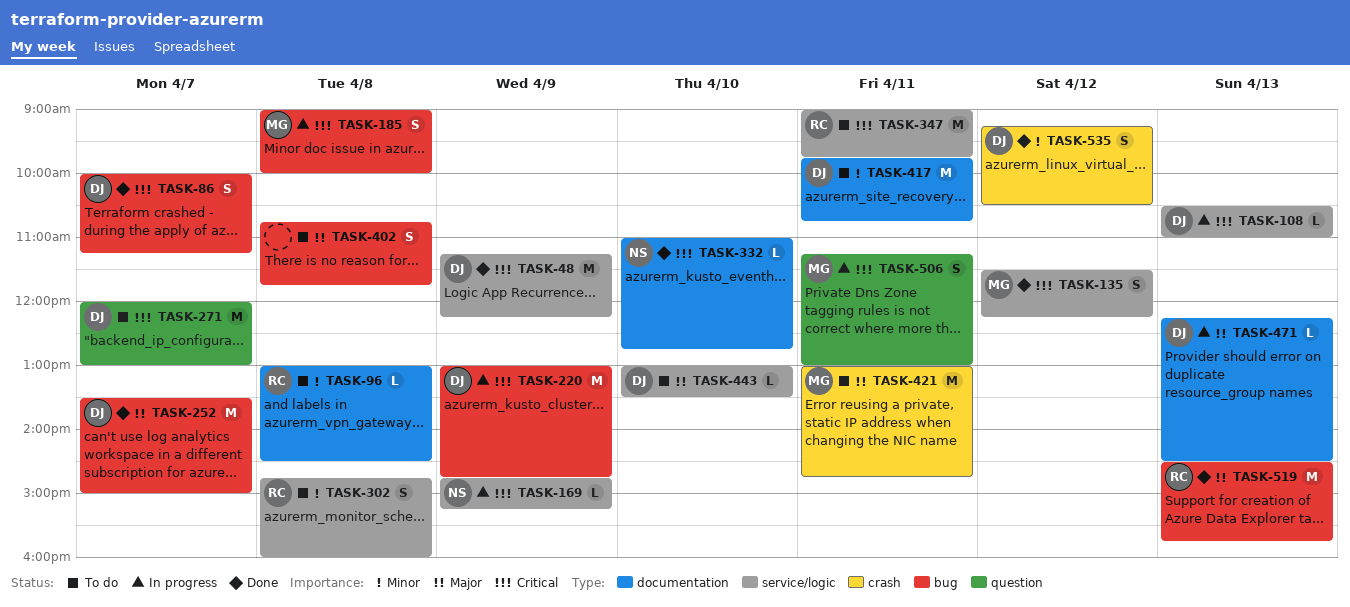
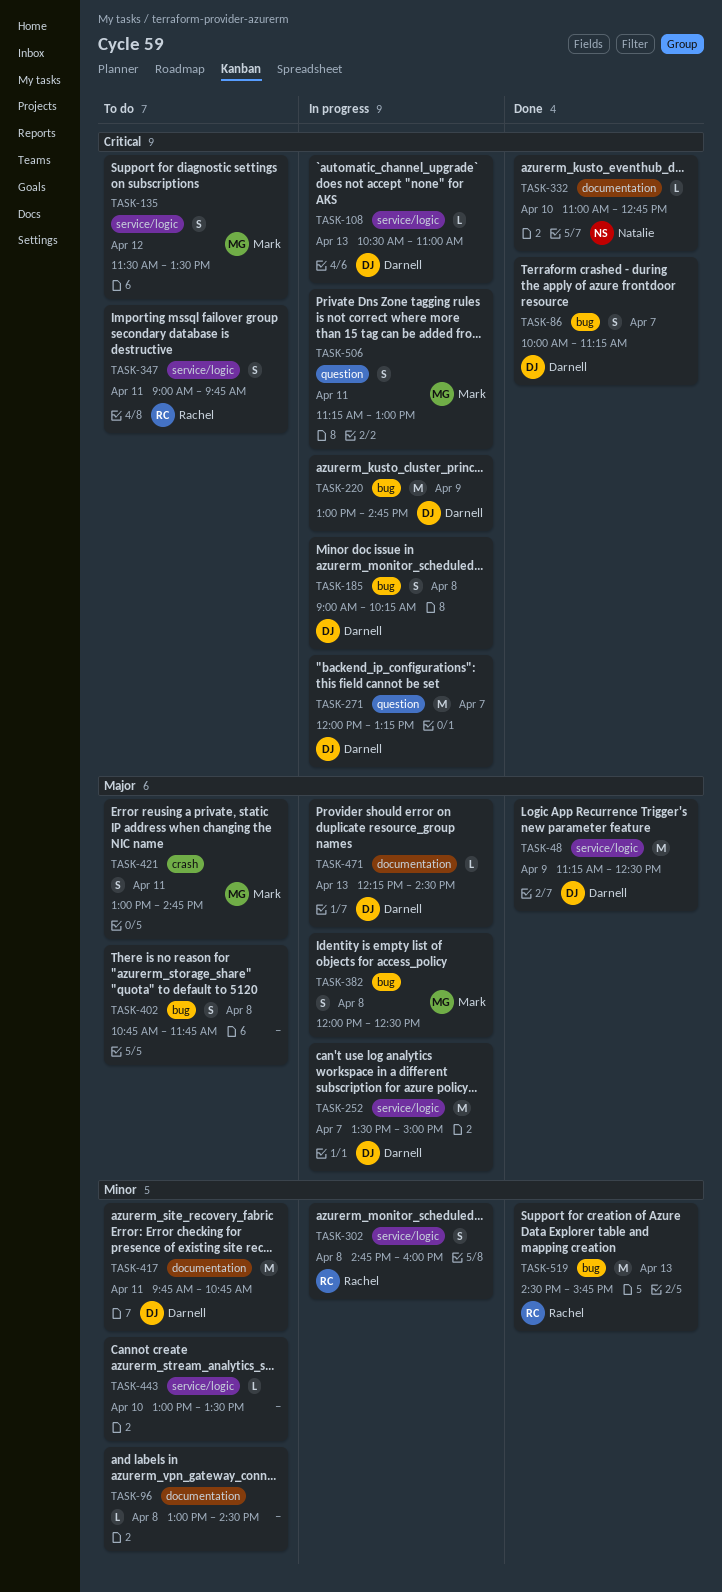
TASK-48, priority: Critical -> Major
TASK-48, ends: 12:15 -> 12:30
TASK-96, owner: Rachel -> none
TASK-135, status: Done -> To do
TASK-135, ends: 12:15 -> 13:30
TASK-169: present -> none
TASK-185, owner: Mark -> Darnell
TASK-185, ends: 10:00 -> 10:15
TASK-252, status: Done -> In progress
TASK-252, label: bug -> service/logic
TASK-271, status: To do -> In progress
TASK-271, ends: 13:00 -> 13:15
TASK-302, status: To do -> In progress
TASK-347, estimate: M -> S
TASK-382: none -> present
TASK-421, estimate: M -> S
TASK-443, owner: Darnell -> none
TASK-443, priority: Major -> Minor
TASK-519, priority: Major -> Minor
TASK-535: present -> none

